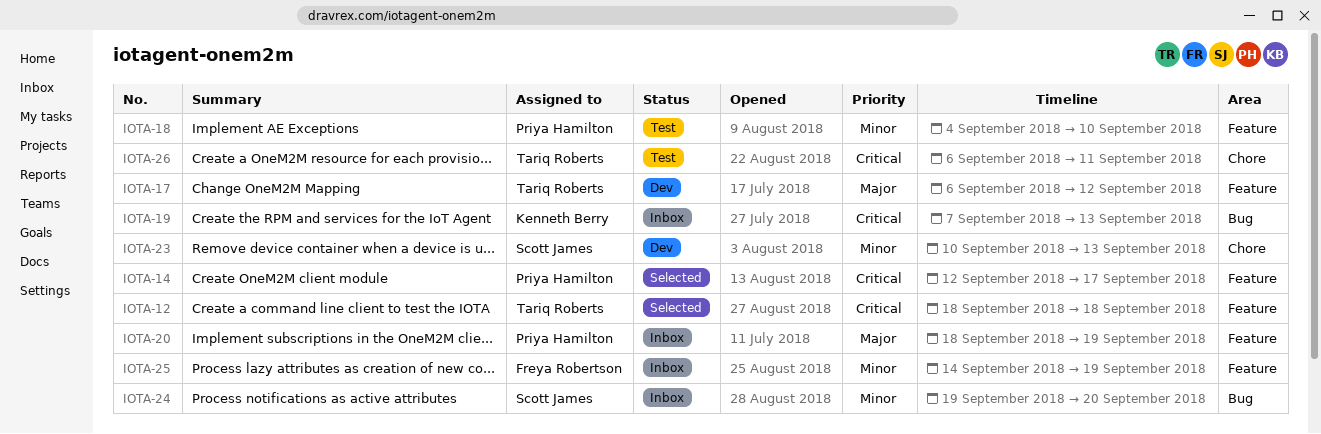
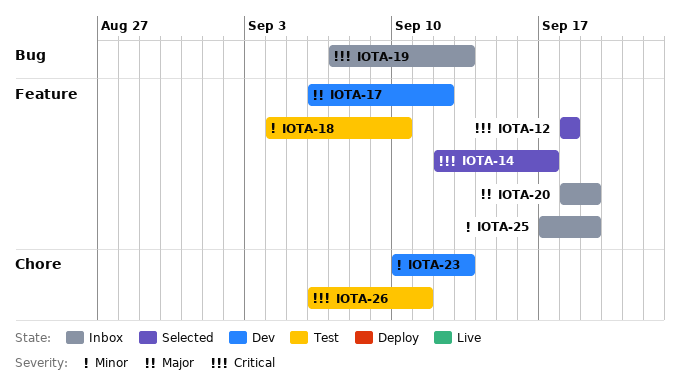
IOTA-24: present -> none
IOTA-25, start: Sep 14 -> Sep 17

